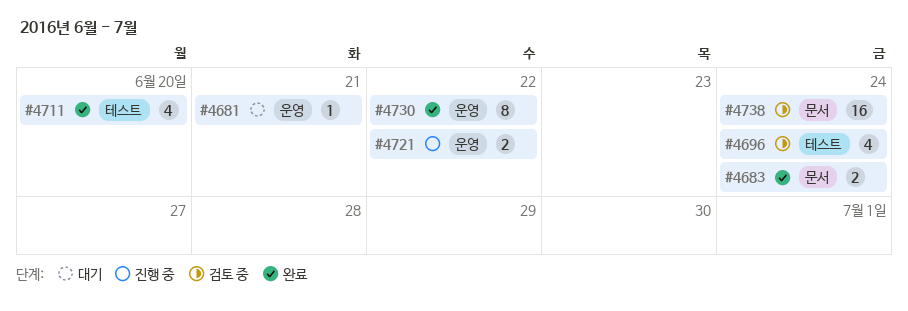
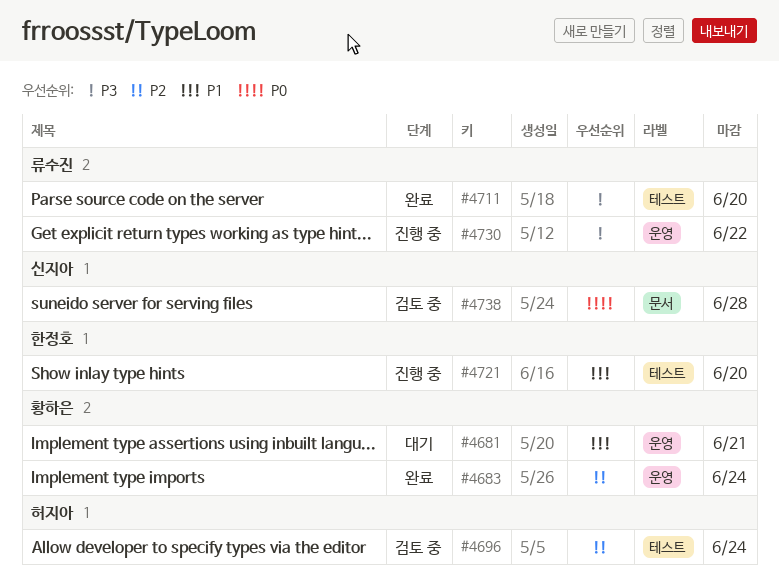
#4683, label: 문서 -> 운영
#4721, label: 운영 -> 테스트
#4721, due: Jun 22 -> Jun 20
#4730, status: 완료 -> 진행 중
#4738, due: Jun 24 -> Jun 28

